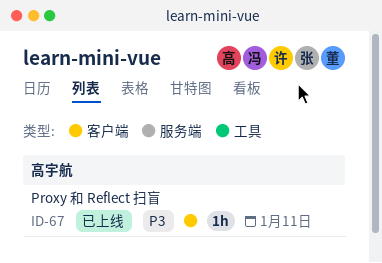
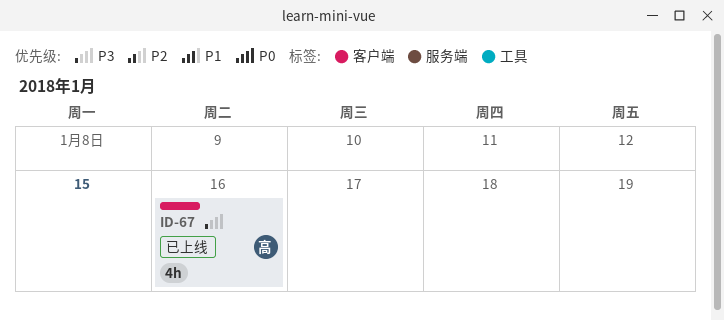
ID-67, estimate: 1h -> 4h
ID-67, due: Jan 11 -> Jan 16

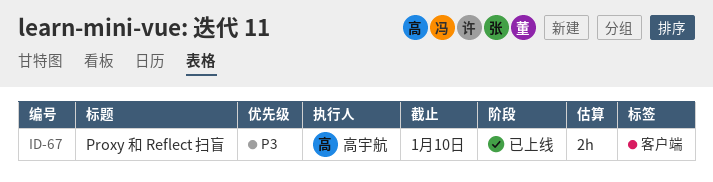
ID-67, estimate: 4h -> 2h
ID-67, due: Jan 16 -> Jan 10

